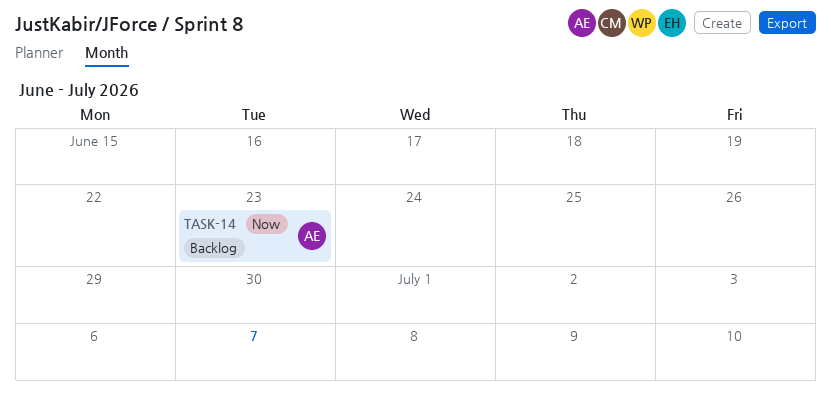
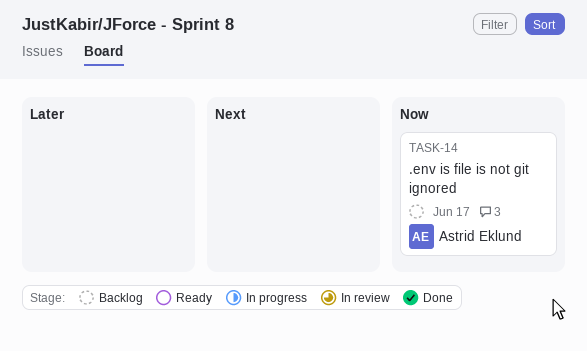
TASK-14, due: Jun 23 -> Jun 17

